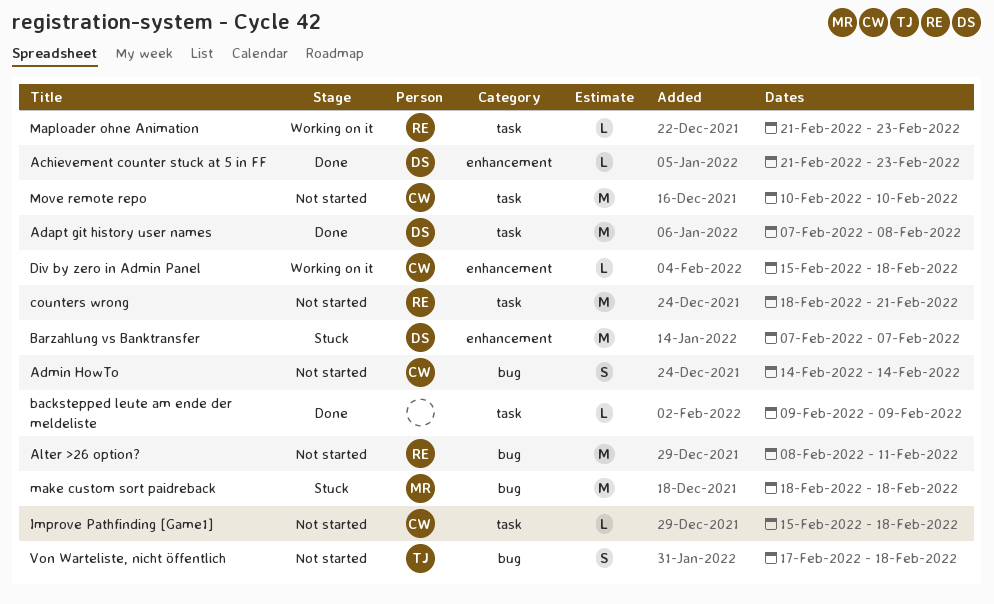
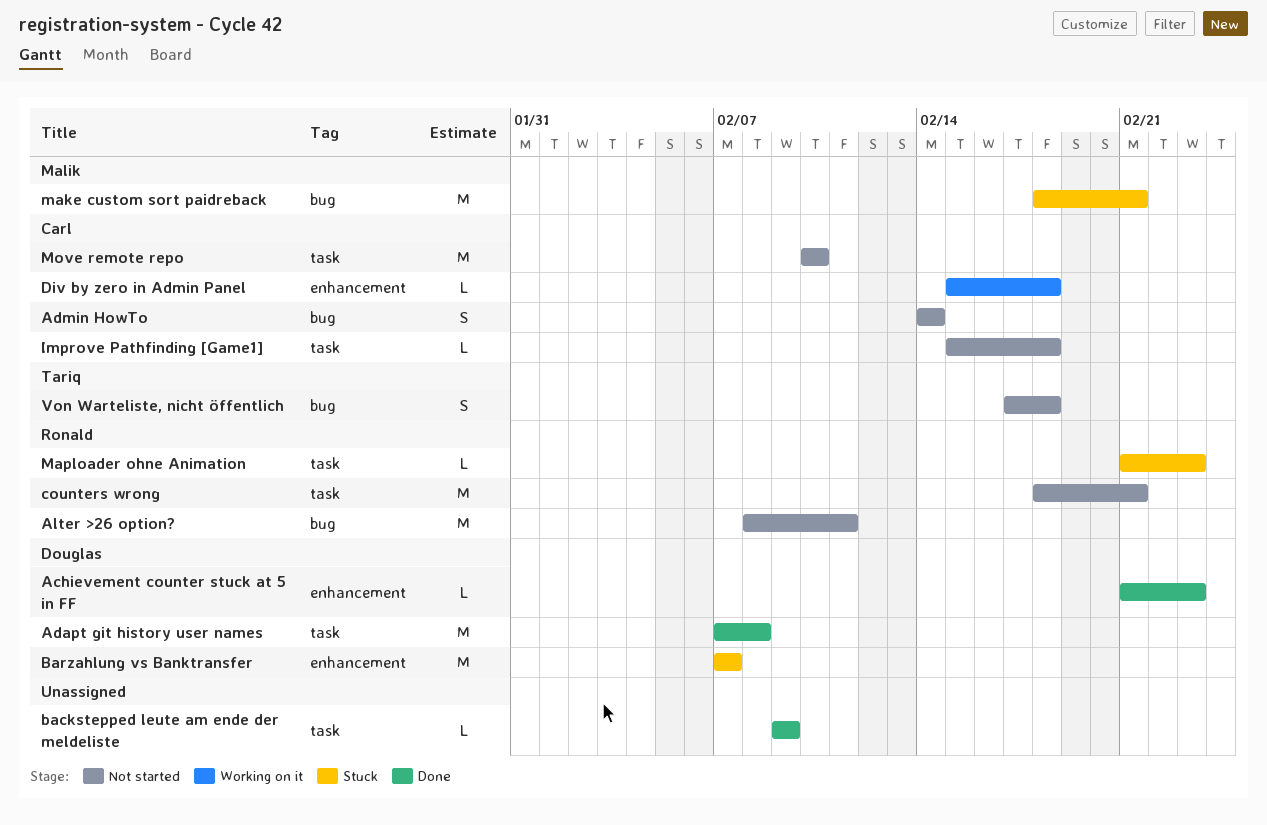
make custom sort paidreback, due: Feb 18 -> Feb 21
Maploader ohne Animation, status: Working on it -> Stuck

